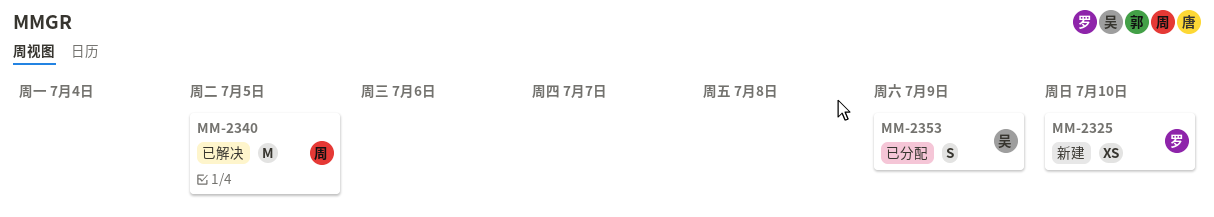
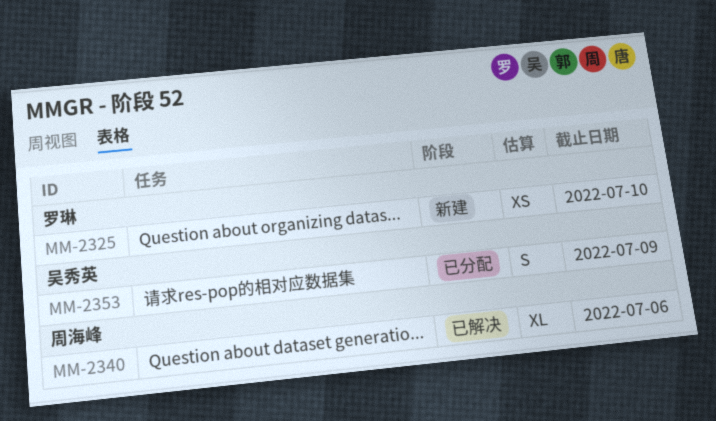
MM-2340, estimate: M -> XL
MM-2340, due: Jul 5 -> Jul 6

